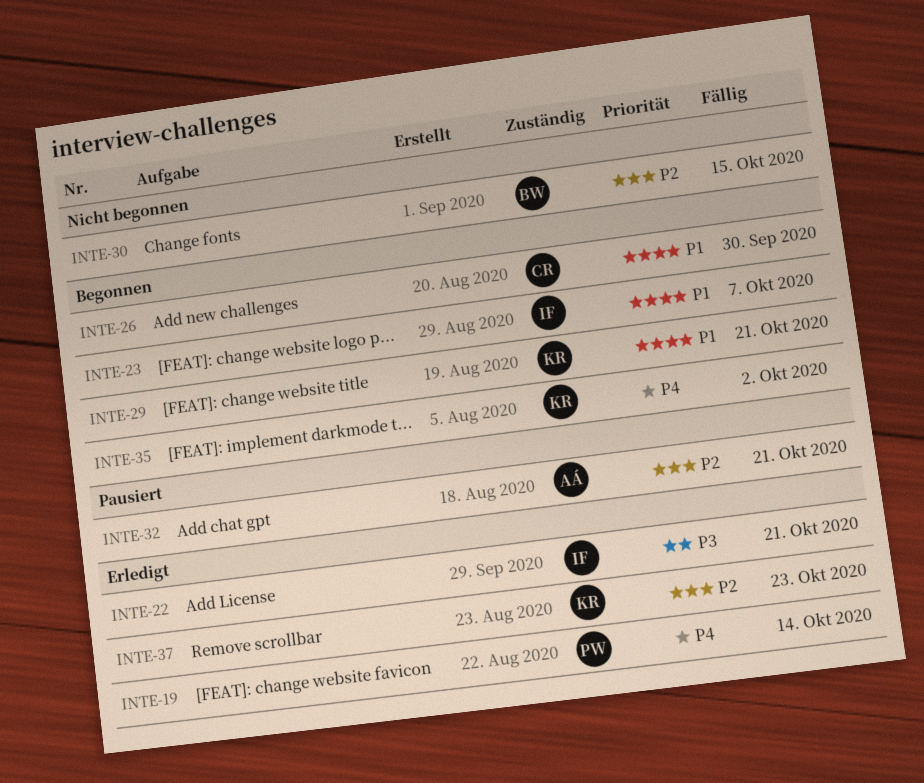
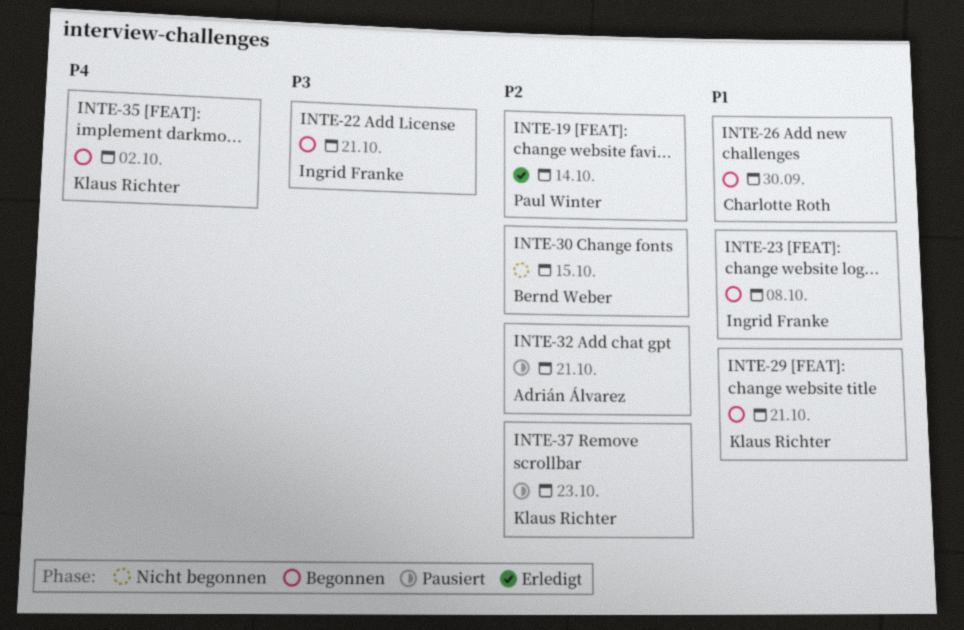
INTE-19, priority: P4 -> P2
INTE-22, status: Erledigt -> Begonnen
INTE-23, due: Oct 7 -> Oct 8
INTE-37, status: Erledigt -> Pausiert

